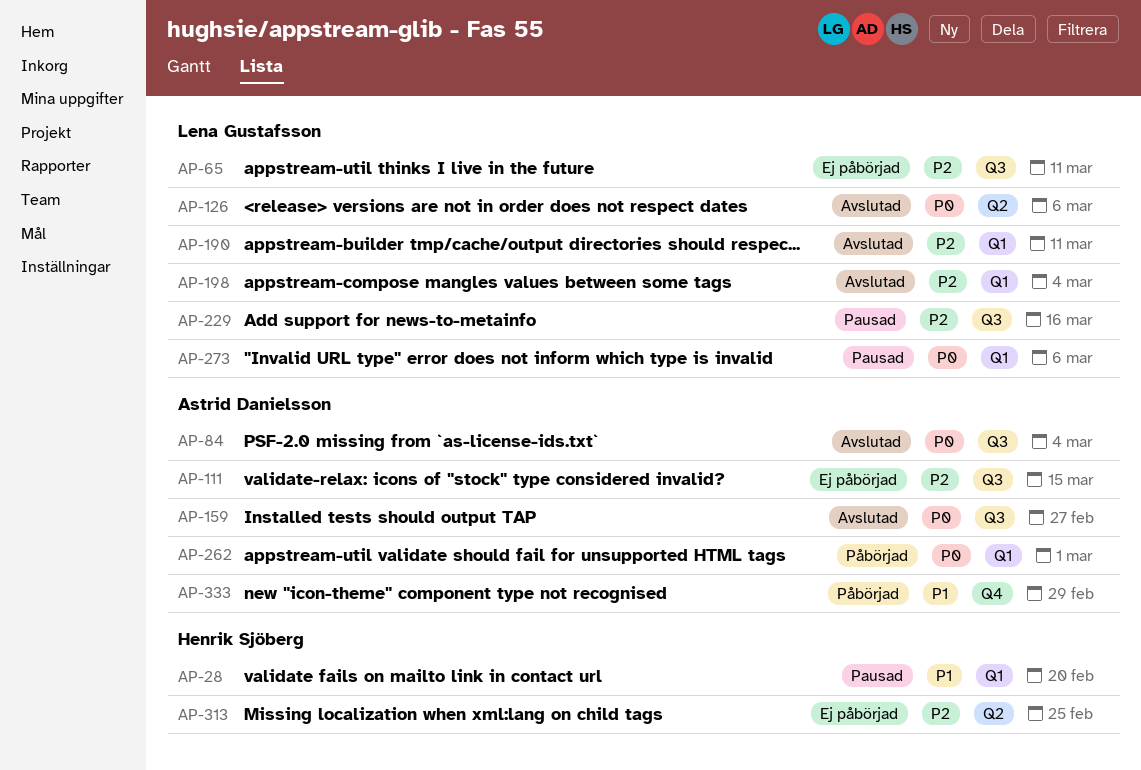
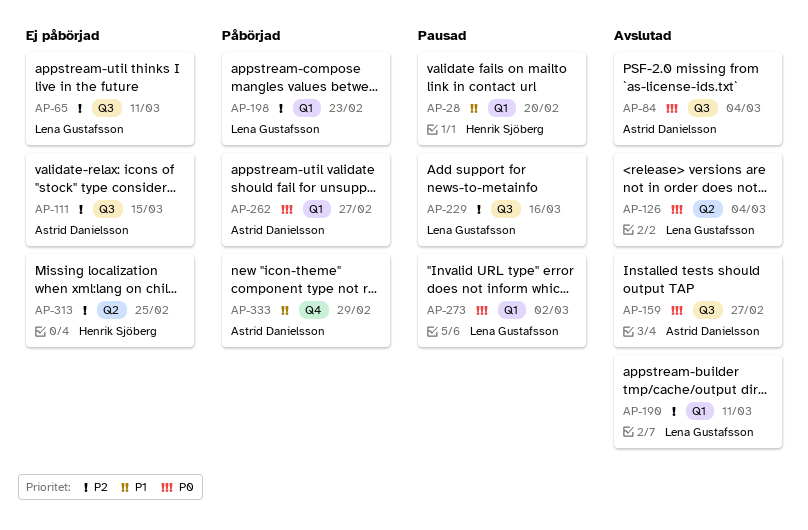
AP-126, due: Mar 6 -> Mar 4
AP-198, status: Avslutad -> Påbörjad
AP-198, due: Mar 4 -> Feb 23
AP-262, due: Mar 1 -> Feb 27
AP-273, due: Mar 6 -> Mar 2

